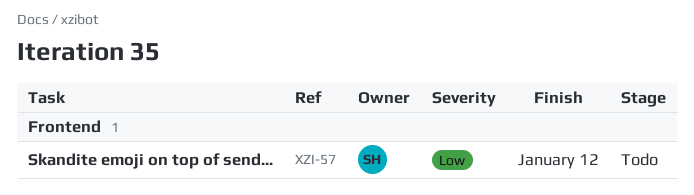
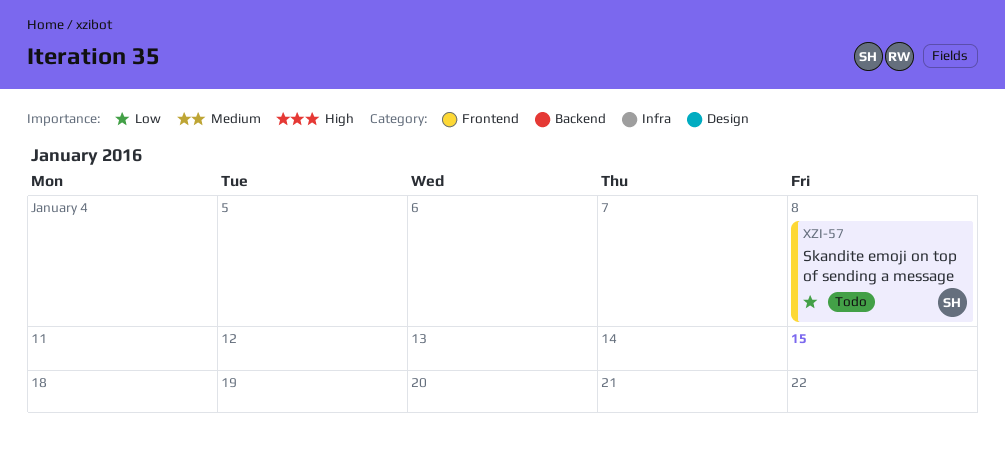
XZI-57, due: Jan 12 -> Jan 8

